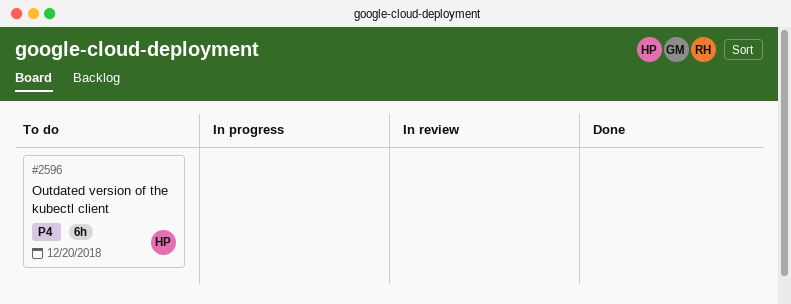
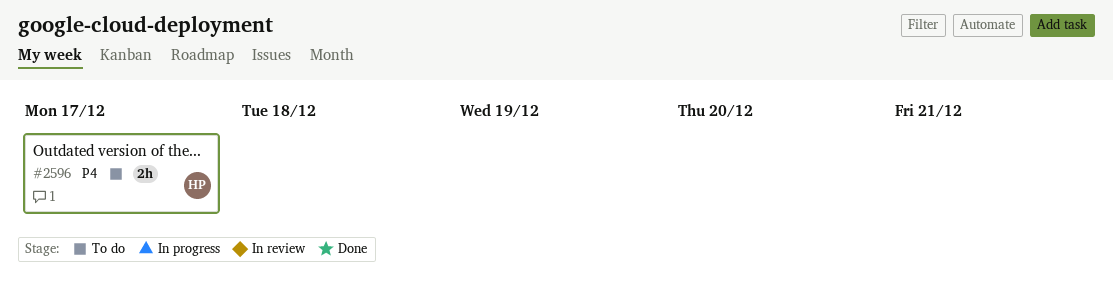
#2596, estimate: 6h -> 2h
#2596, due: Dec 20 -> Dec 17

